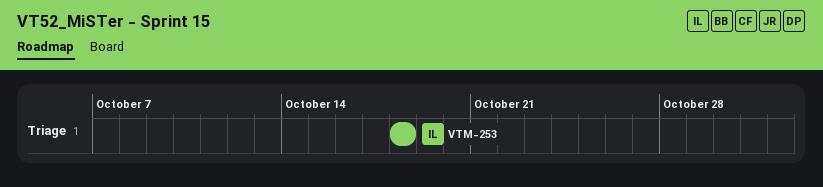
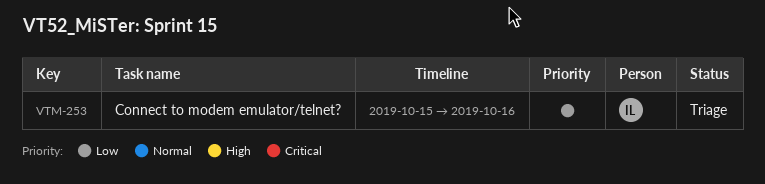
VTM-253, start: Oct 18 -> Oct 15
VTM-253, due: Oct 18 -> Oct 16

